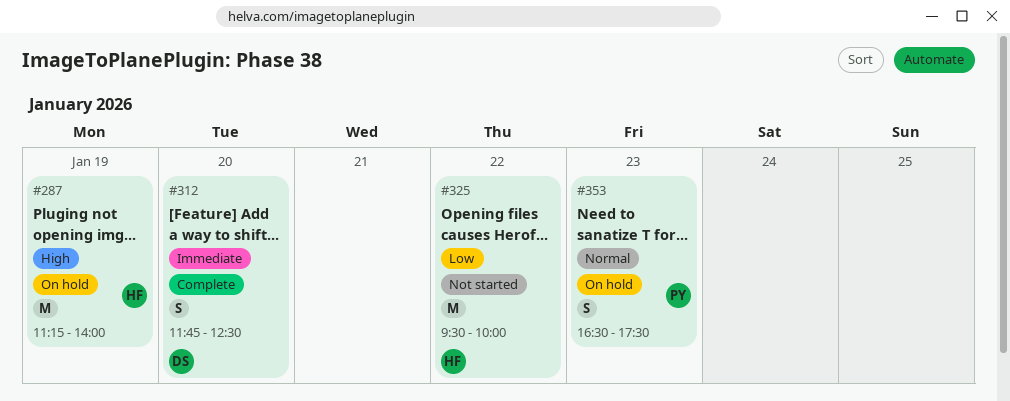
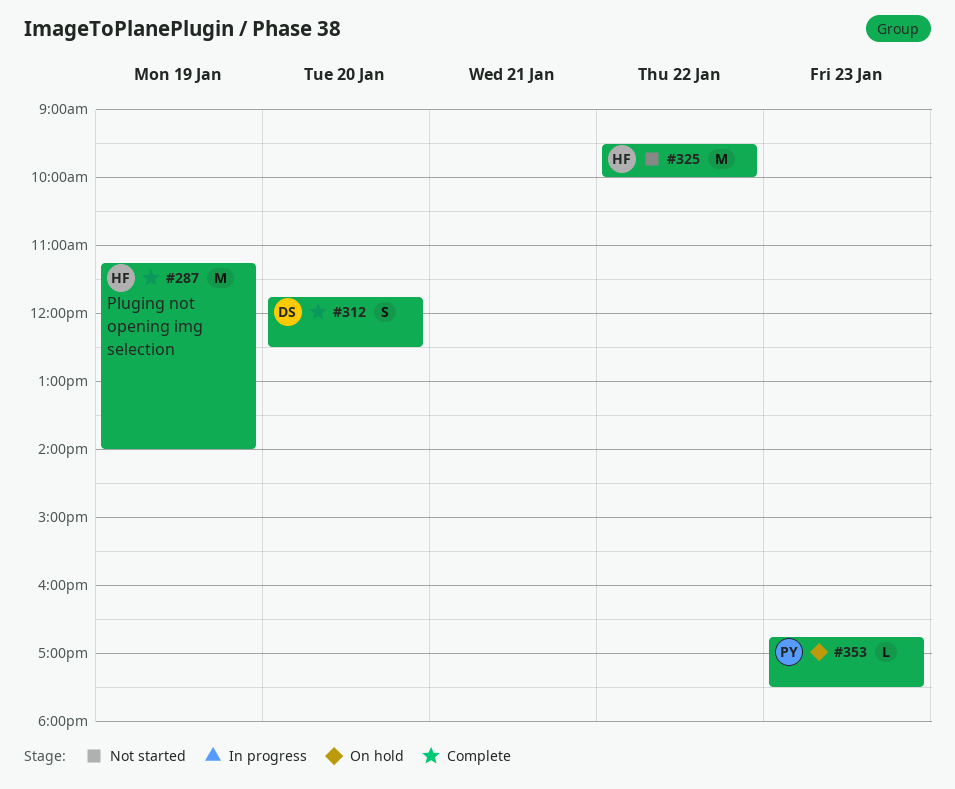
#287, status: On hold -> Complete
#353, estimate: S -> L
#353, begins: 16:30 -> 16:45

